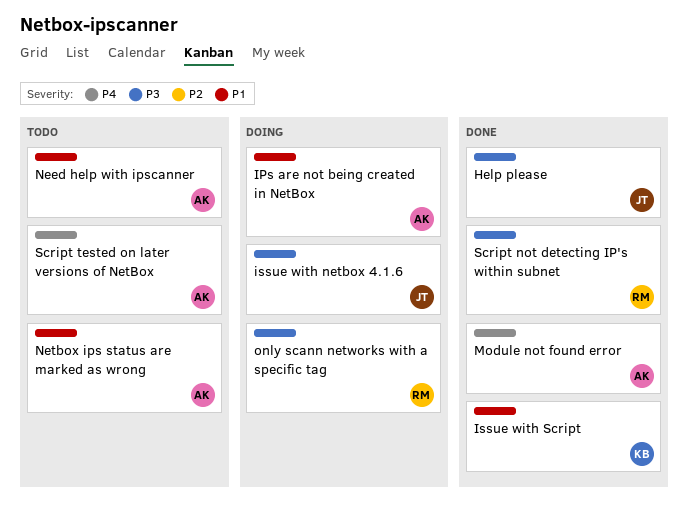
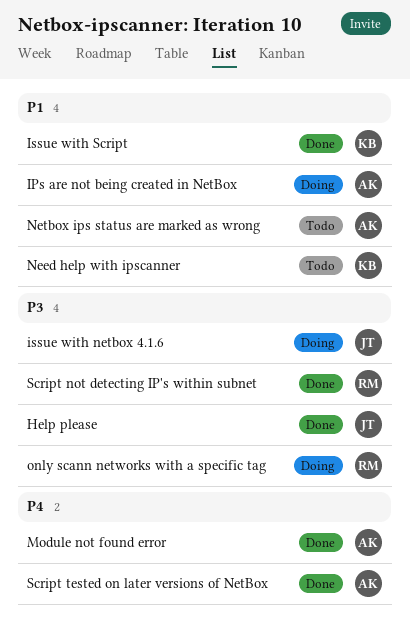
Need help with ipscanner, owner: AK -> KB
Script tested on later versions of NetBox, status: Todo -> Done

